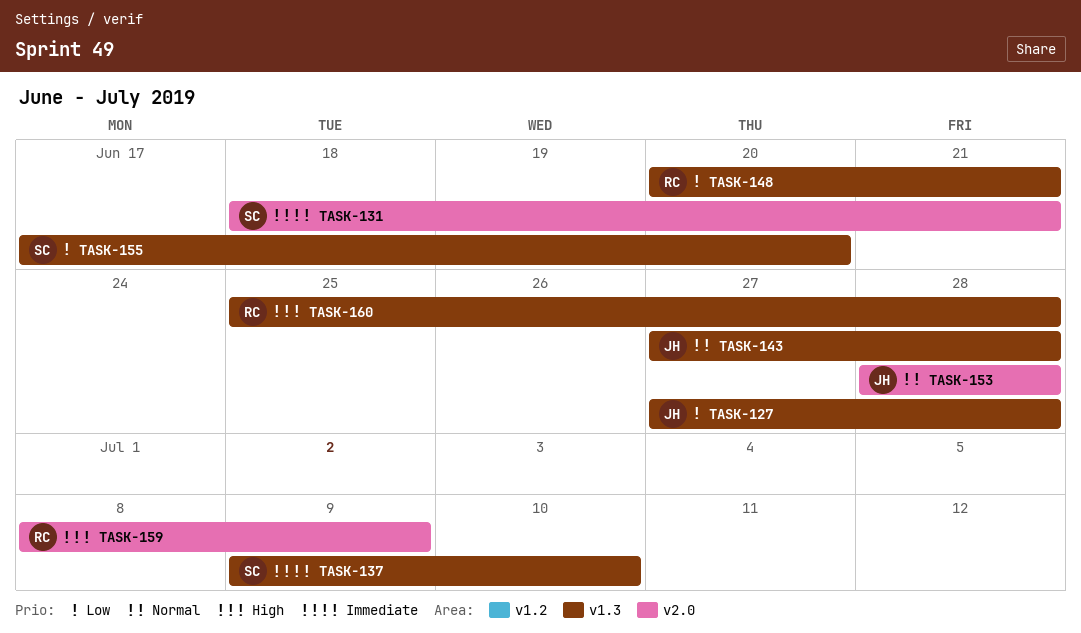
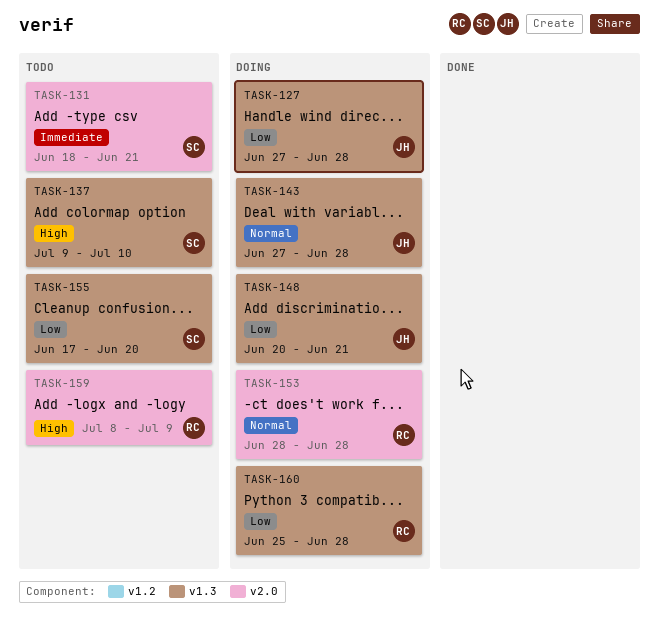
TASK-137, priority: Immediate -> High
TASK-148, owner: RC -> JH
TASK-153, owner: JH -> RC
TASK-160, priority: High -> Low

